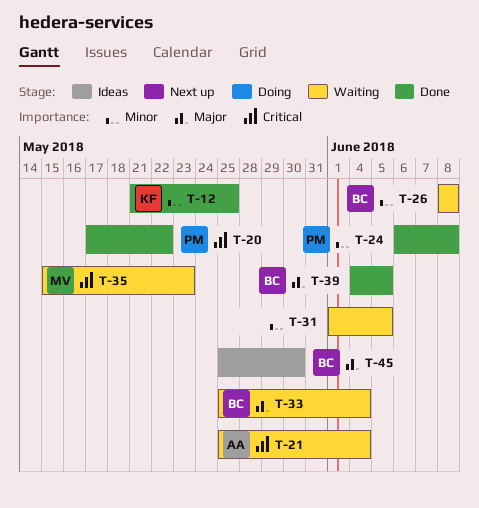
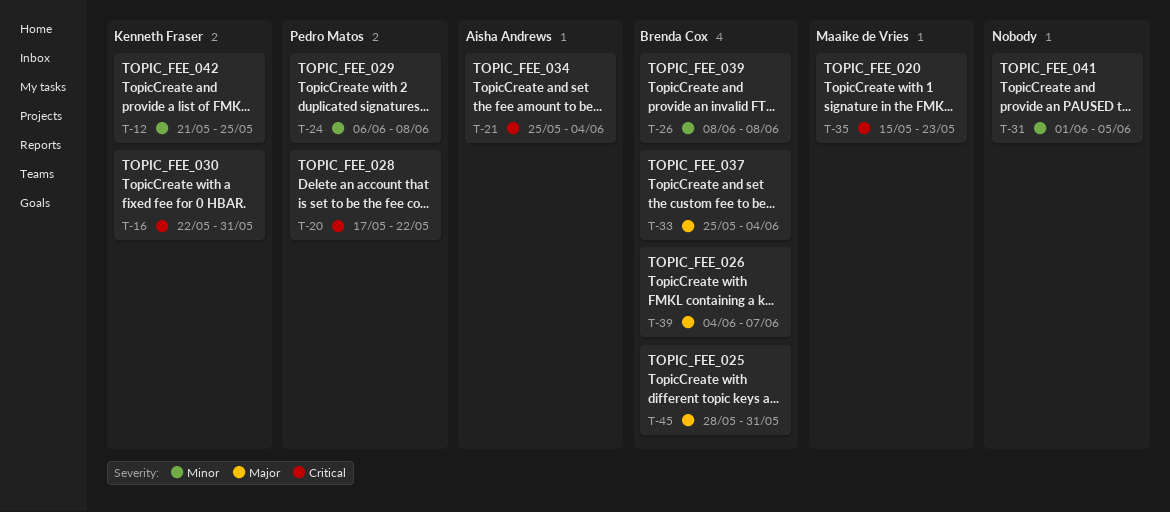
T-16: none -> present
T-39, due: Jun 5 -> Jun 7
T-45, start: May 25 -> May 28
T-45, due: May 30 -> May 31

